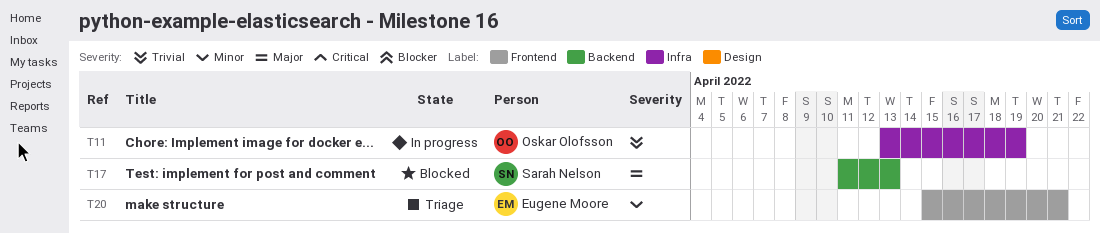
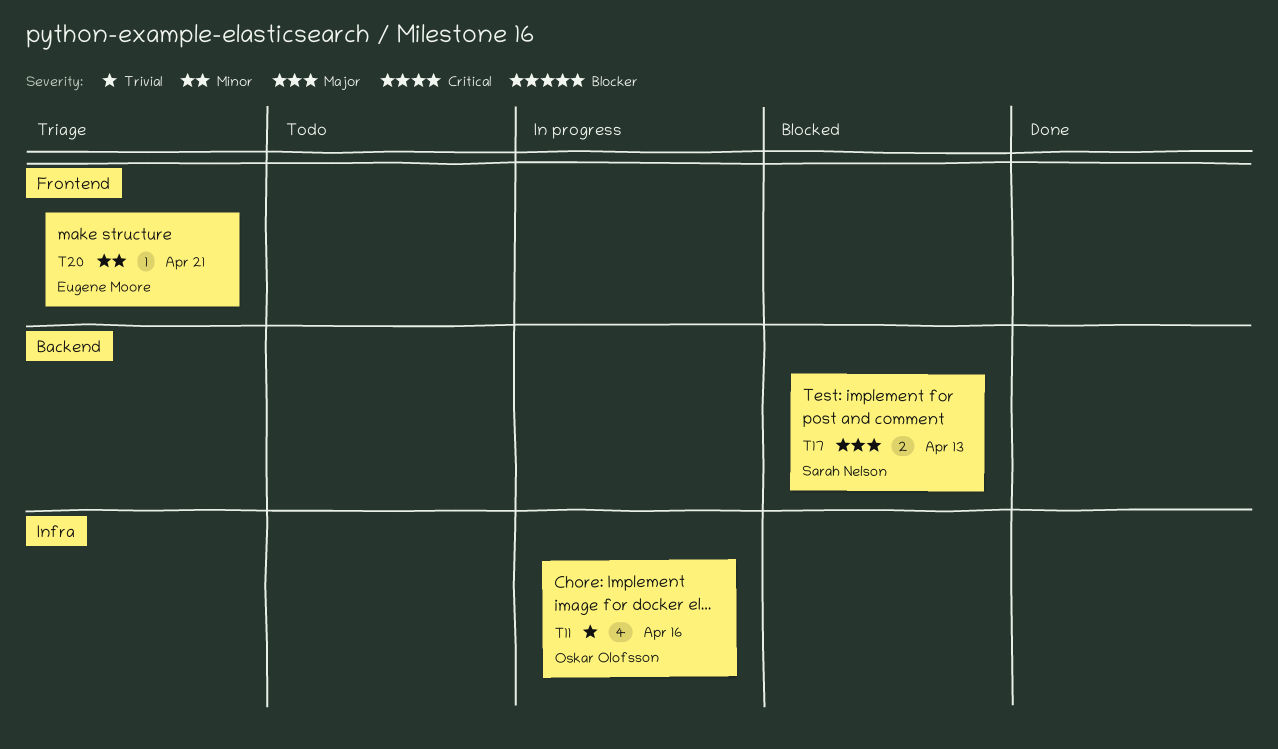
T11, due: Apr 19 -> Apr 16

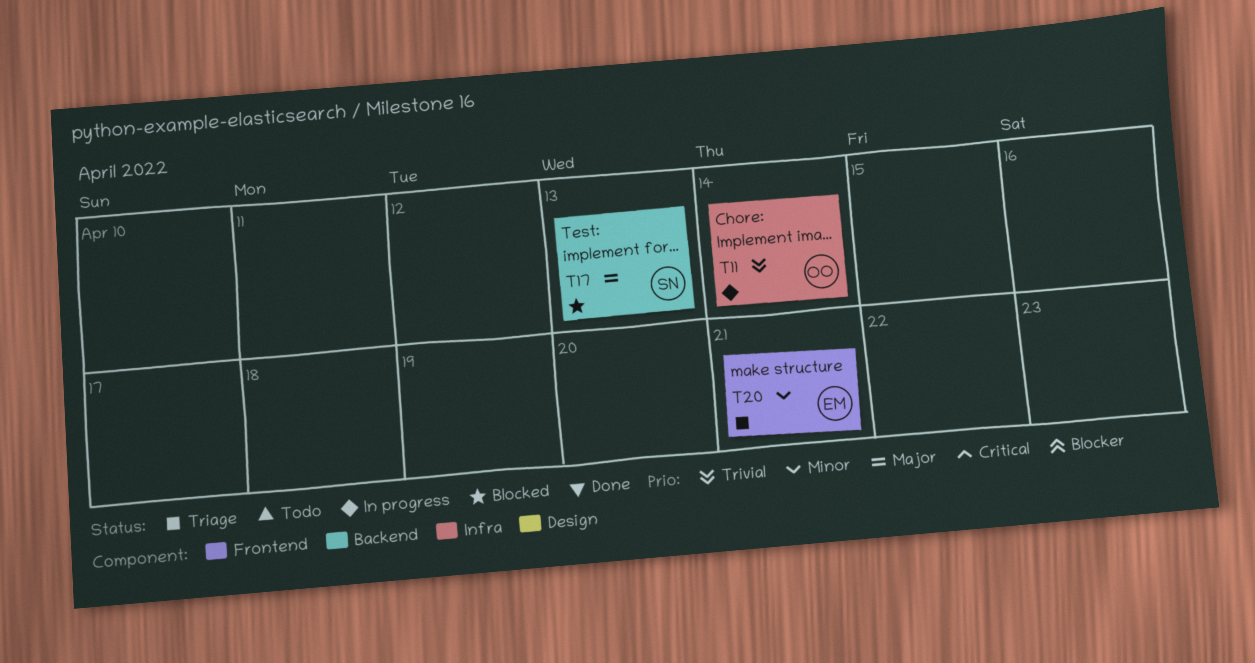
T11, due: Apr 16 -> Apr 14

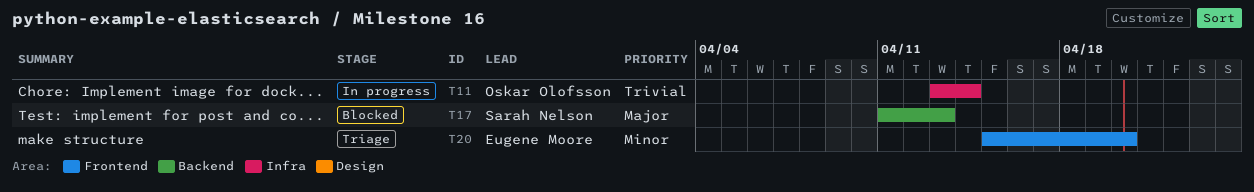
T20, due: Apr 21 -> Apr 20

